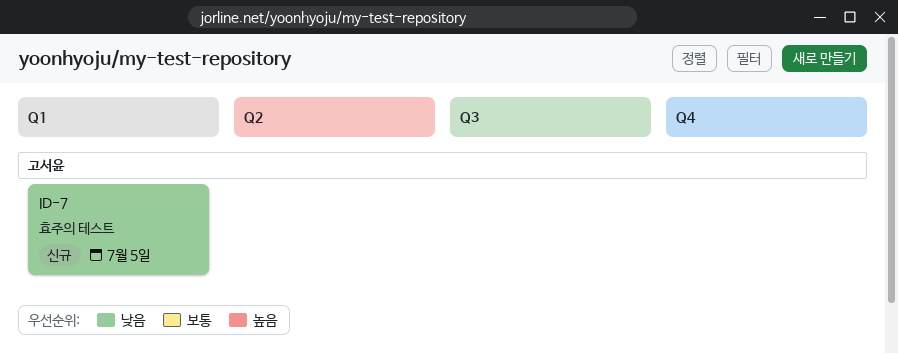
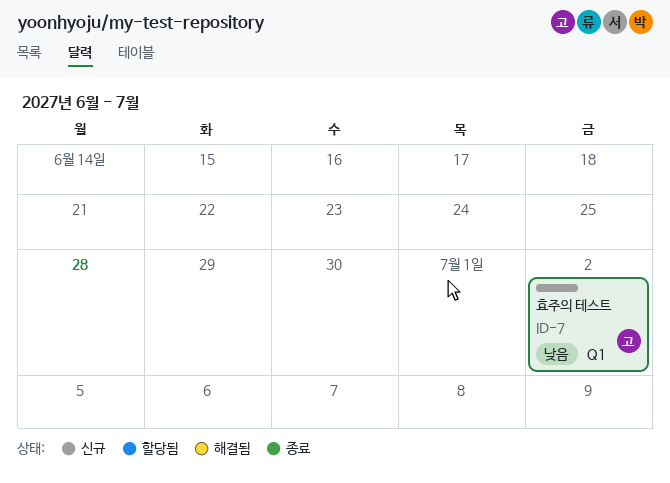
ID-7, due: Jul 5 -> Jul 2

